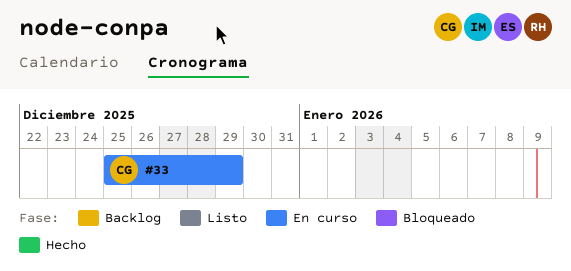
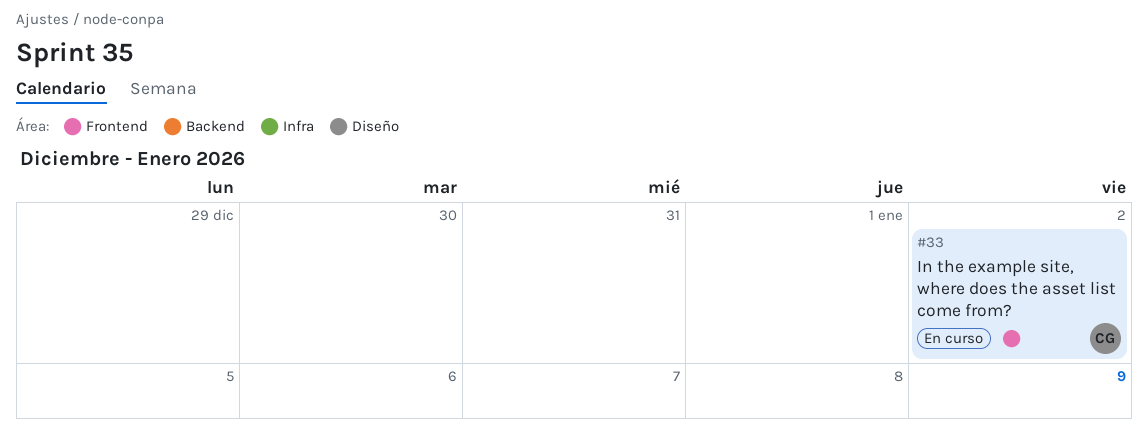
#33, due: Dec 29 -> Jan 2

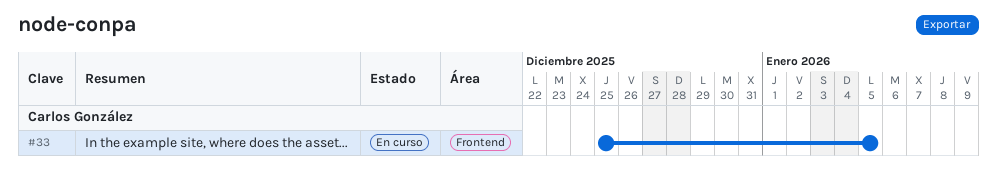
#33, due: Jan 2 -> Jan 5

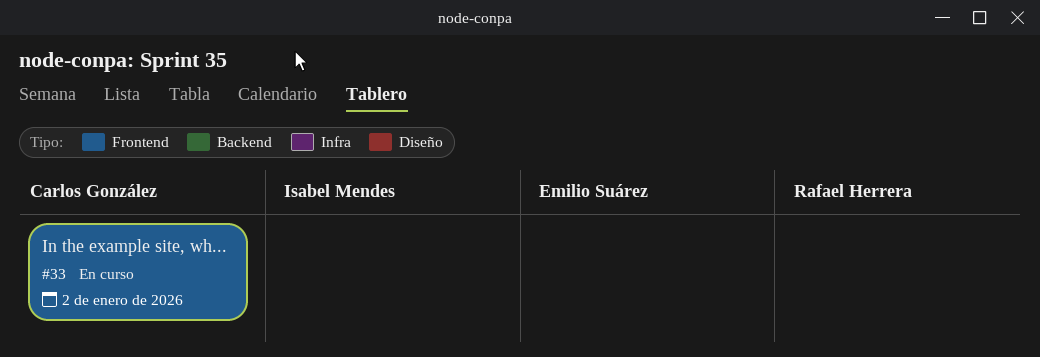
#33, due: Jan 5 -> Jan 2

